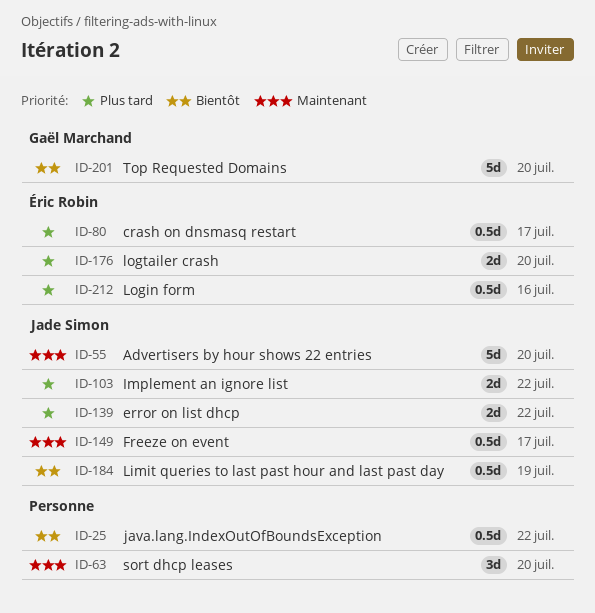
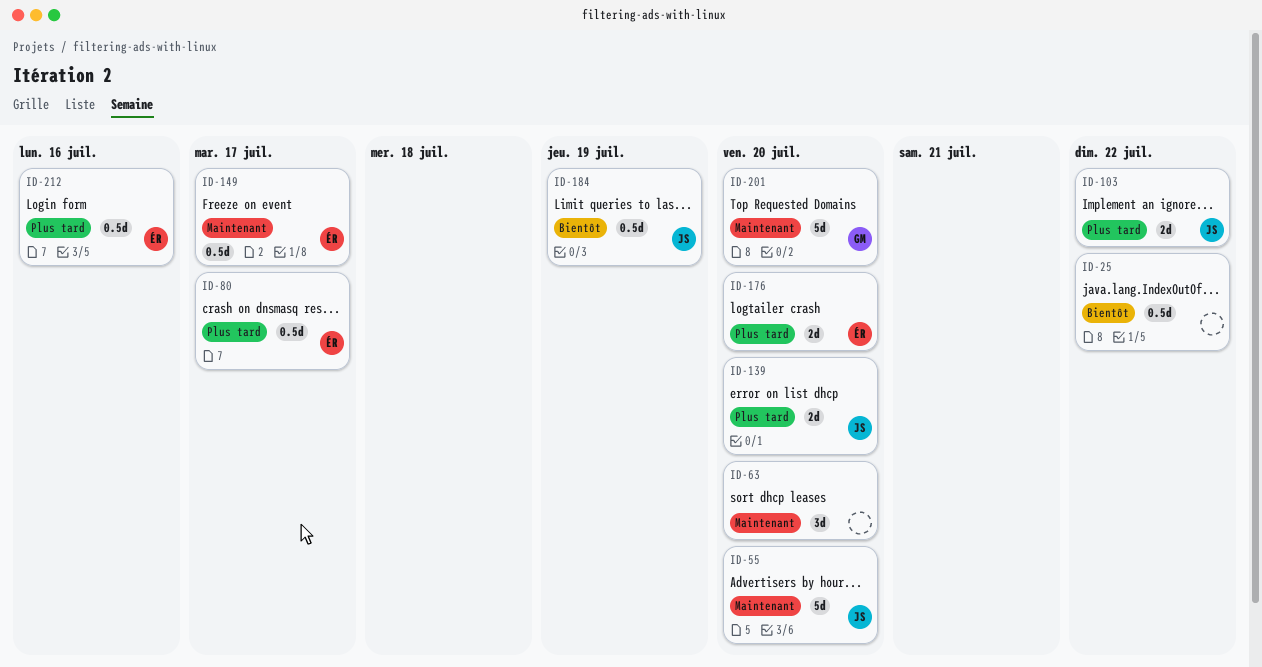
ID-139, due: Jul 22 -> Jul 20
ID-149, owner: Jade Simon -> Éric Robin
ID-201, priority: Bientôt -> Maintenant

